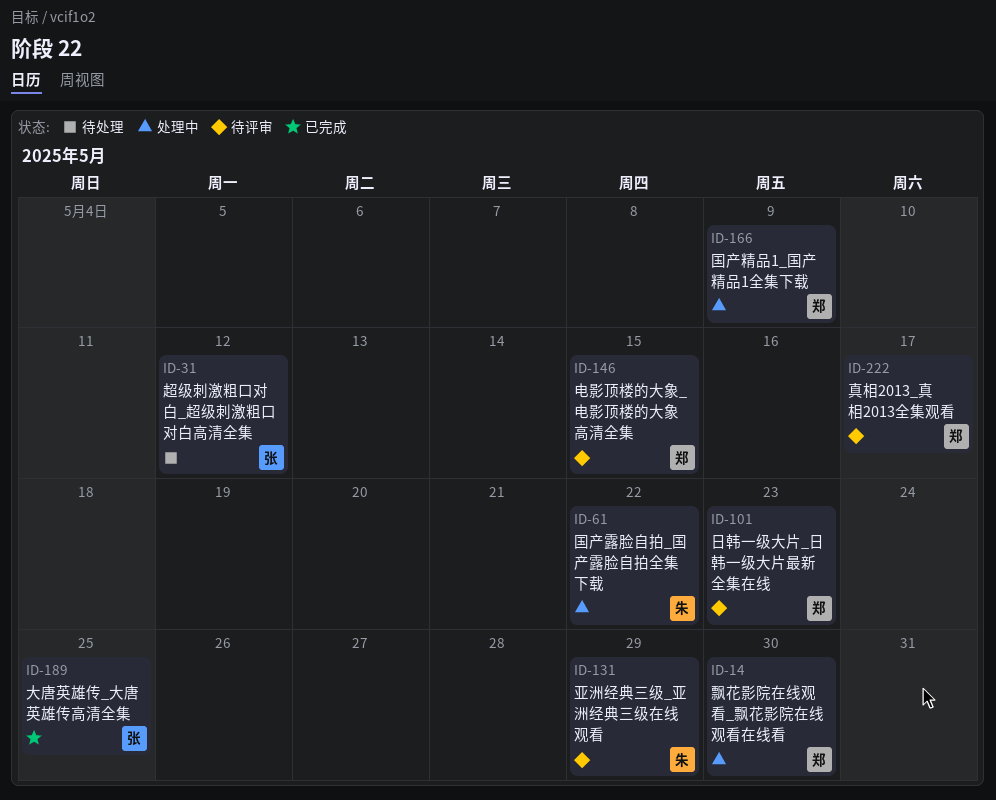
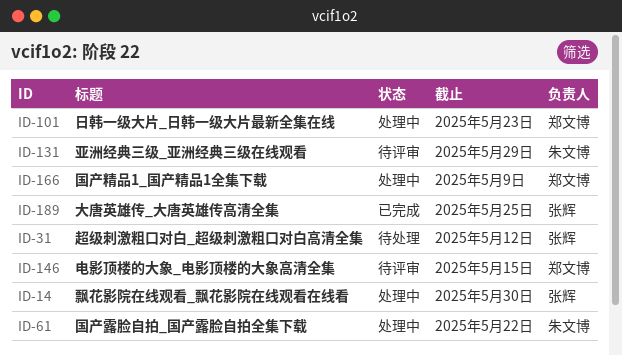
ID-14, owner: 郑文博 -> 张辉
ID-101, status: 待评审 -> 处理中
ID-222: present -> none

